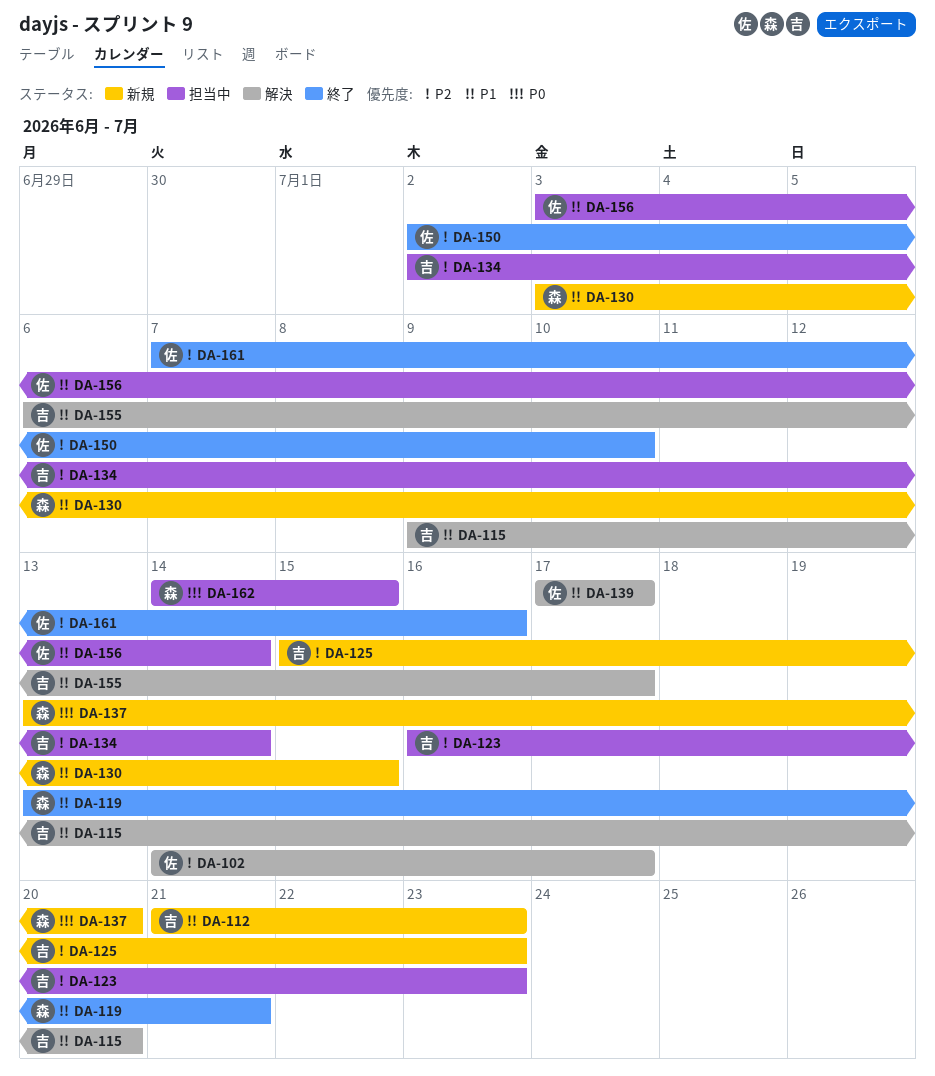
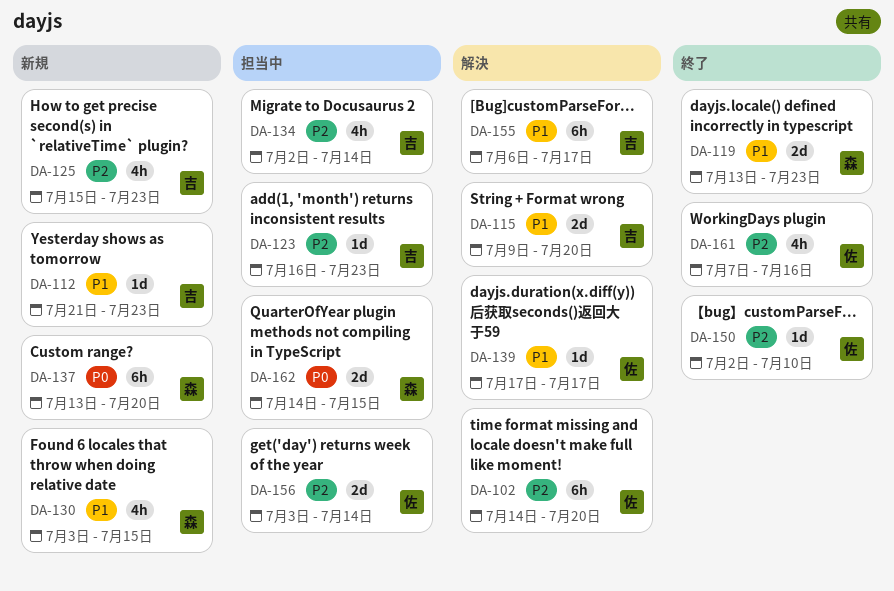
DA-102, due: Jul 17 -> Jul 20
DA-119, due: Jul 21 -> Jul 23
DA-156, priority: P1 -> P2

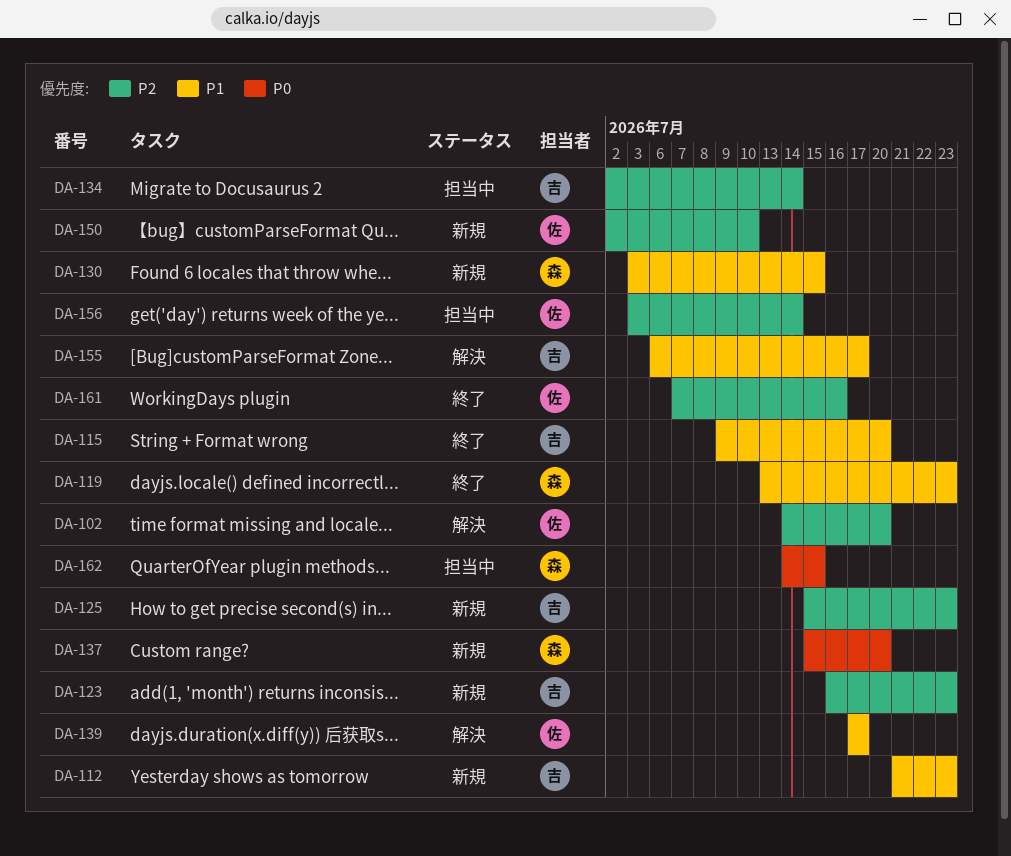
DA-115, status: 解決 -> 終了
DA-123, status: 担当中 -> 新規
DA-137, start: Jul 13 -> Jul 15
DA-150, status: 終了 -> 新規

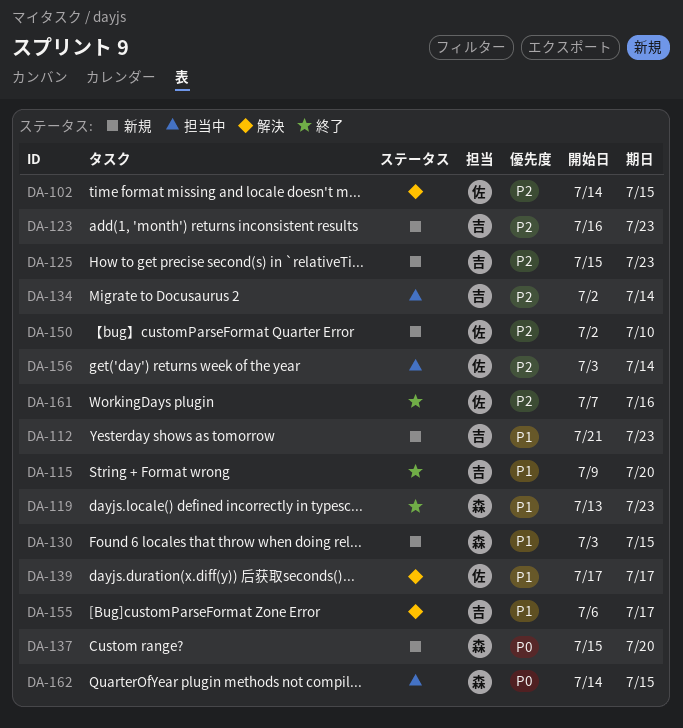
DA-102, due: Jul 20 -> Jul 15

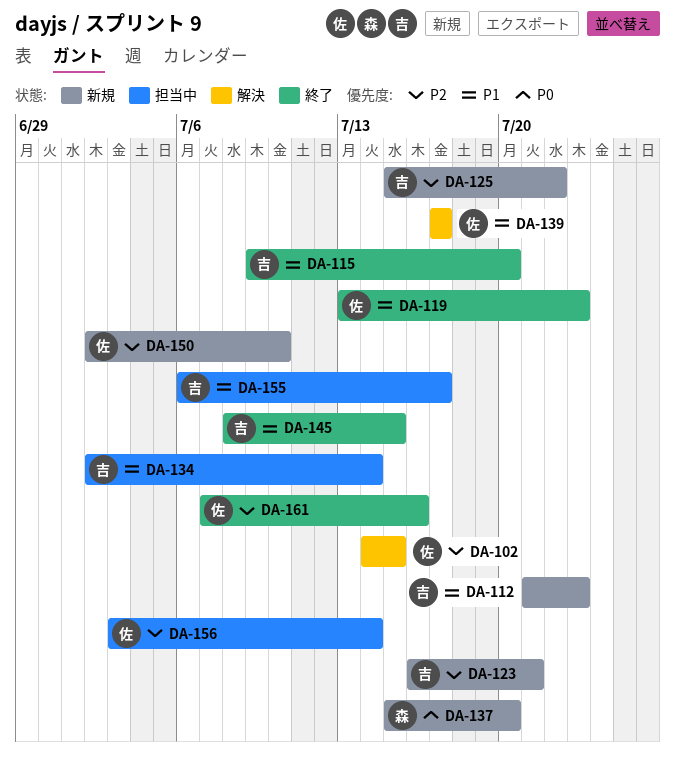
DA-119, owner: 森 -> 佐
DA-123, due: Jul 23 -> Jul 21
DA-125, due: Jul 23 -> Jul 22
DA-130: present -> none
DA-134, priority: P2 -> P1
DA-145: none -> present
DA-155, status: 解決 -> 担当中
DA-162: present -> none

